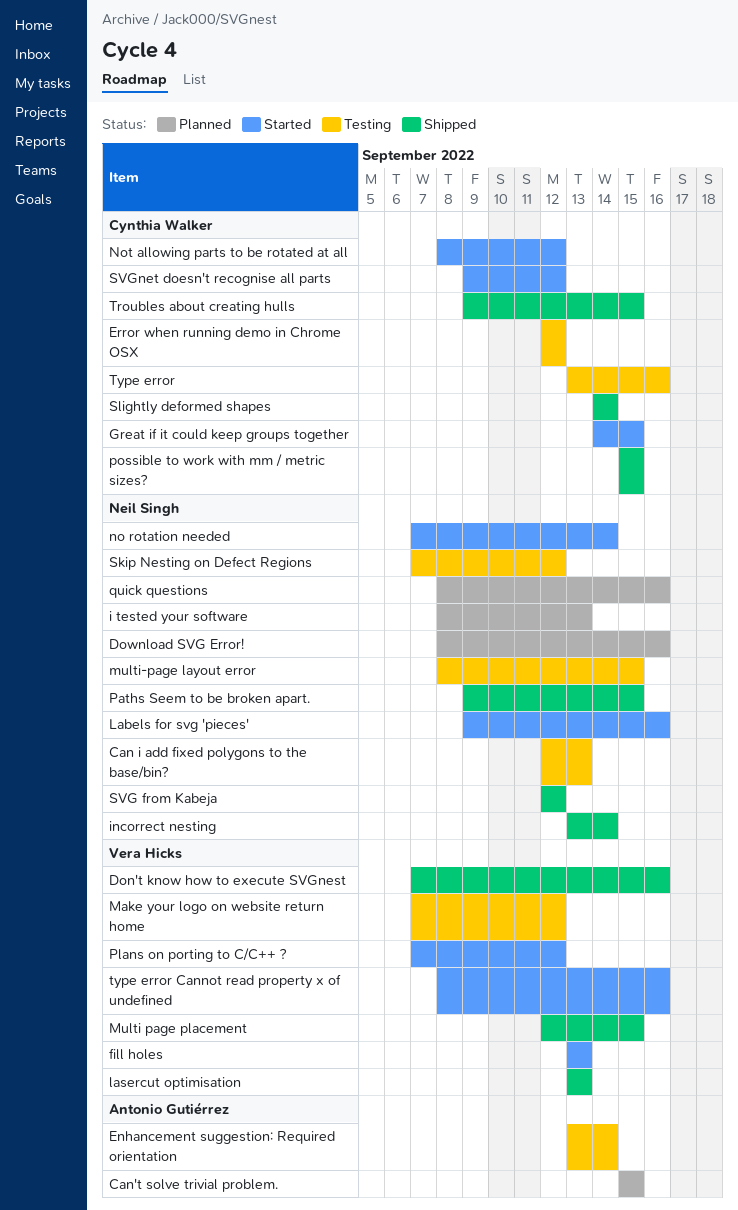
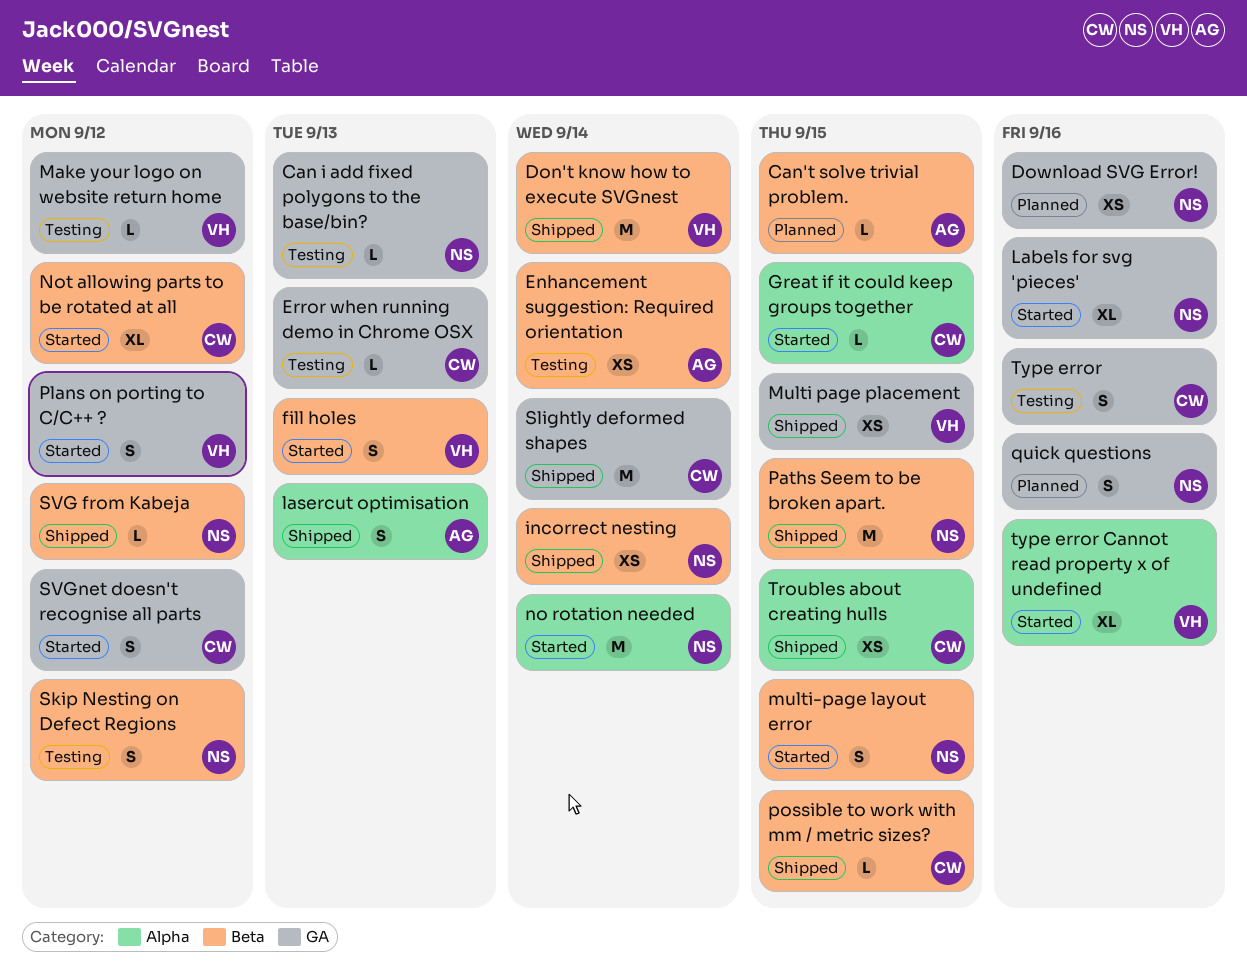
Don't know how to execute SVGnest, due: Sep 16 -> Sep 14
Error when running demo in Chrome OSX, due: Sep 12 -> Sep 13
i tested your software: present -> none
lasercut optimisation, owner: Vera Hicks -> Antonio Gutiérrez
multi-page layout error, status: Testing -> Started

